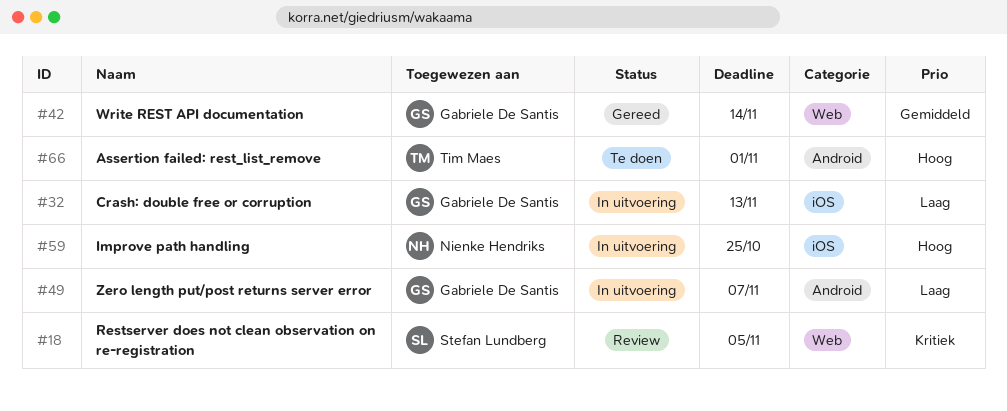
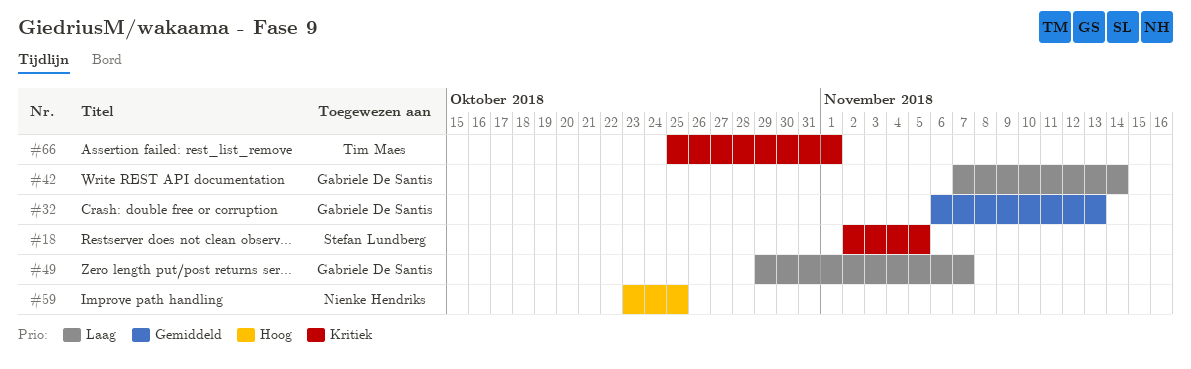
#32, priority: Laag -> Gemiddeld
#42, priority: Gemiddeld -> Laag
#66, priority: Hoog -> Kritiek

